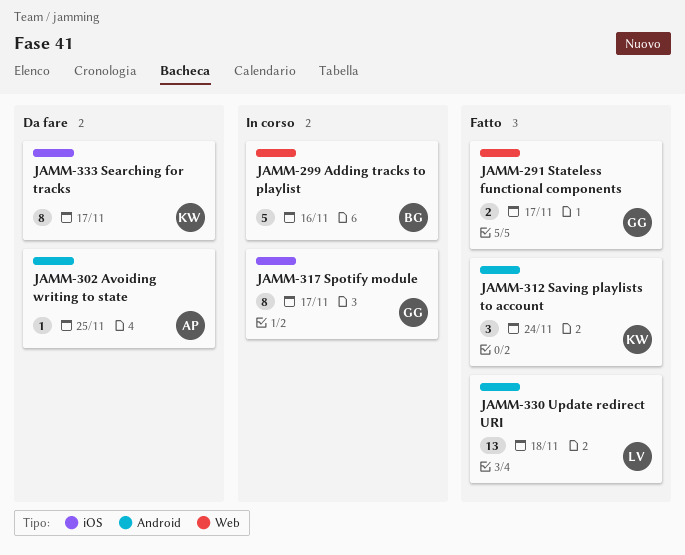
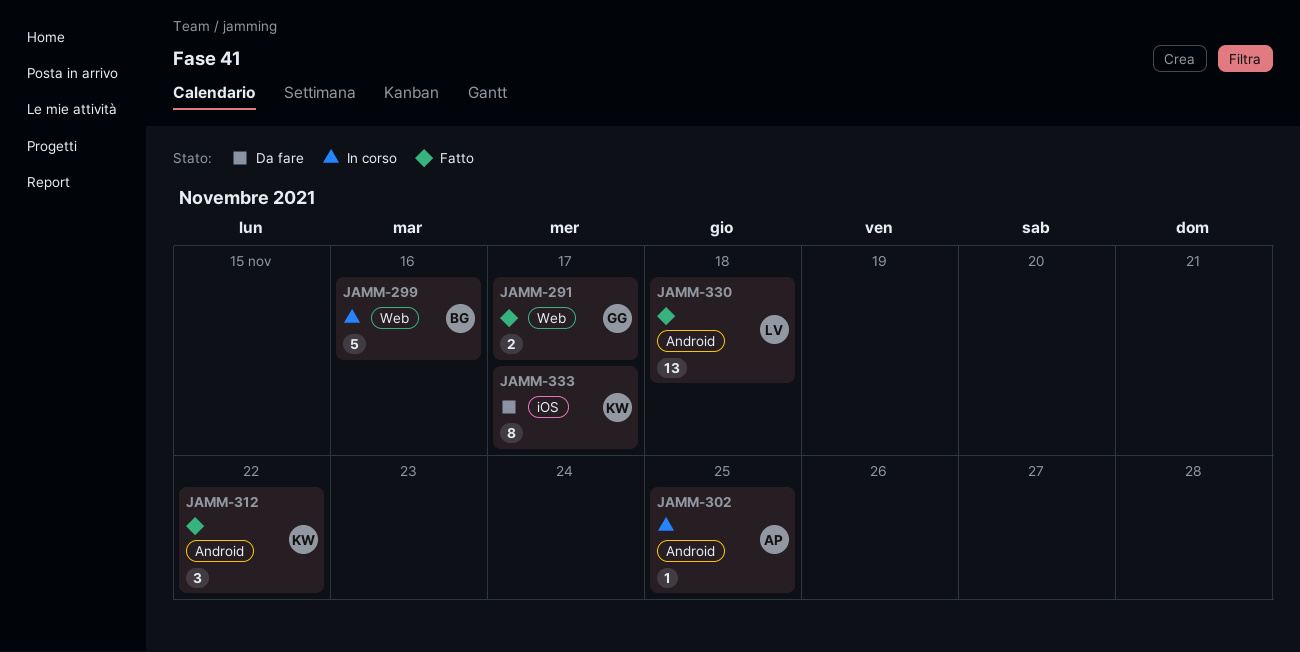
JAMM-302, status: Da fare -> In corso
JAMM-312, due: Nov 24 -> Nov 22
JAMM-317: present -> none

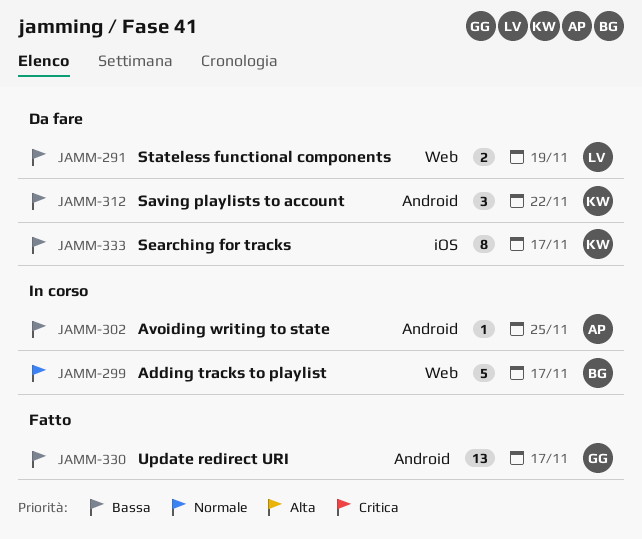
JAMM-291, status: Fatto -> Da fare
JAMM-291, owner: GG -> LV
JAMM-291, due: Nov 17 -> Nov 19
JAMM-299, due: Nov 16 -> Nov 17
JAMM-312, status: Fatto -> Da fare
JAMM-330, owner: LV -> GG
JAMM-330, due: Nov 18 -> Nov 17

